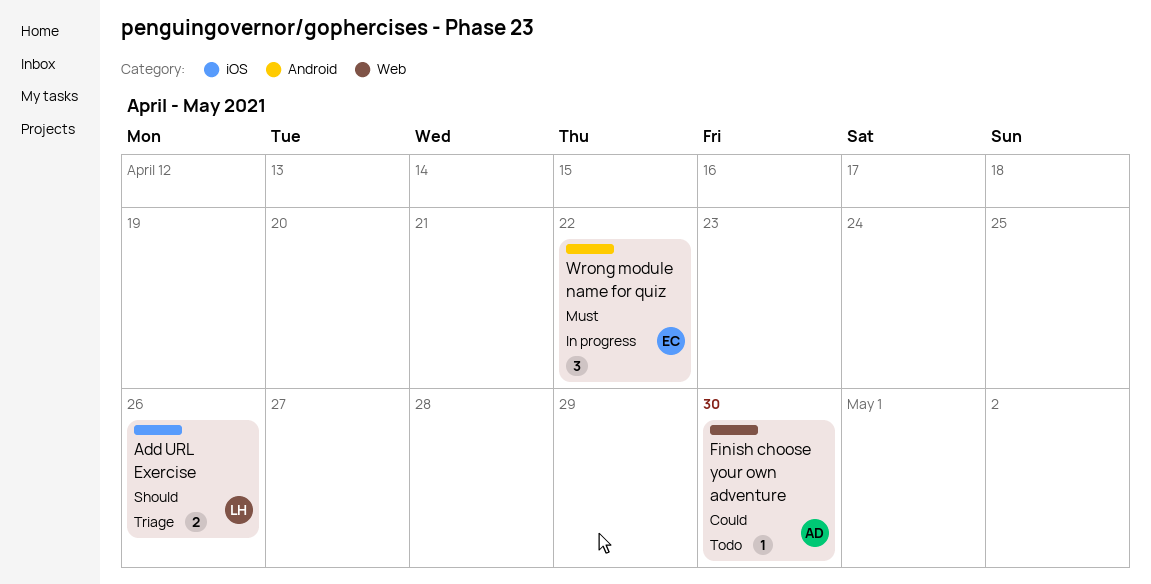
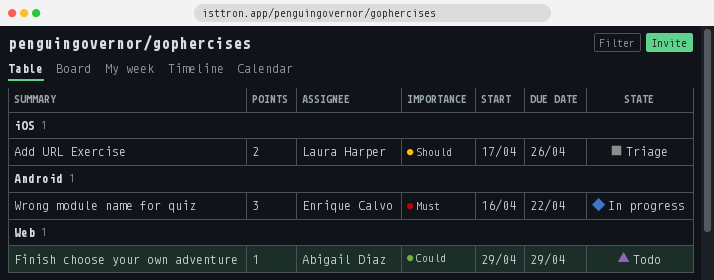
Finish choose your own adventure, due: Apr 30 -> Apr 29

